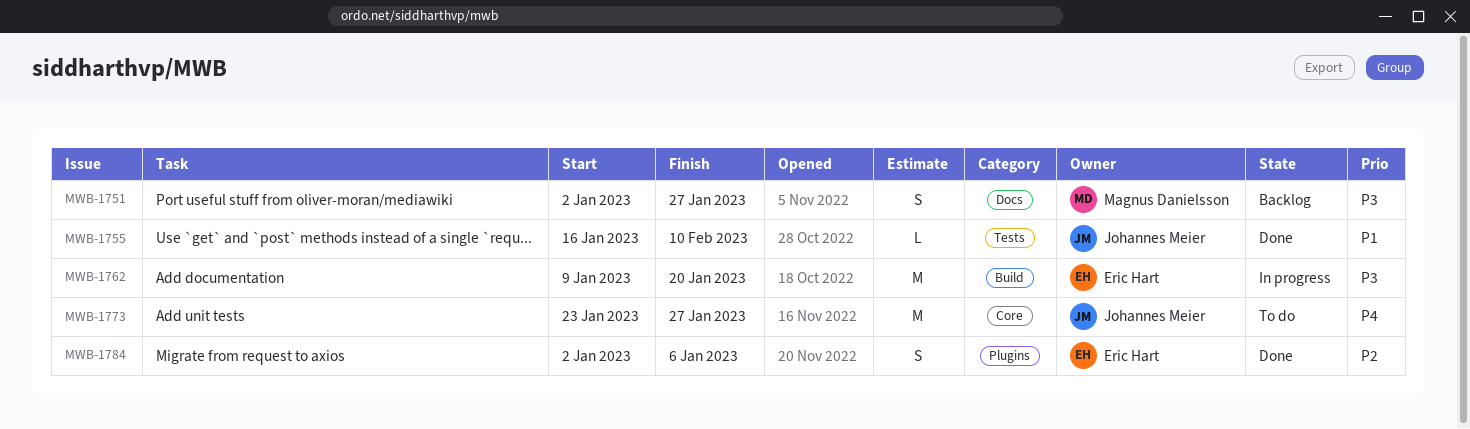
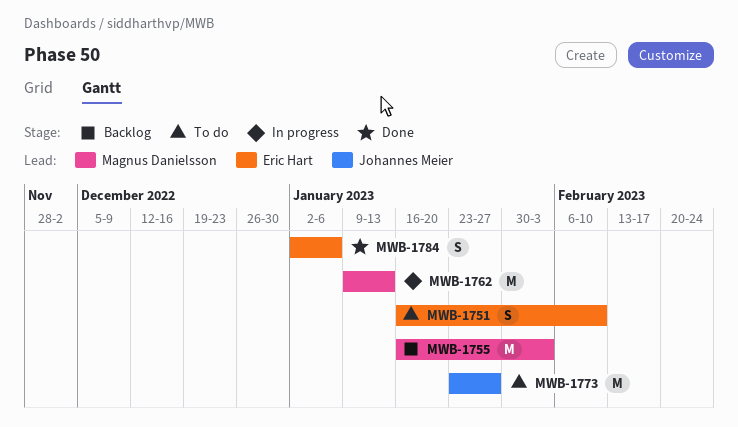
MWB-1751, status: Backlog -> To do
MWB-1751, owner: Magnus Danielsson -> Eric Hart
MWB-1751, start: Jan 2 -> Jan 16
MWB-1751, due: Jan 27 -> Feb 10
MWB-1755, status: Done -> Backlog
MWB-1755, owner: Johannes Meier -> Magnus Danielsson
MWB-1755, estimate: L -> M
MWB-1755, due: Feb 10 -> Feb 3
MWB-1762, owner: Eric Hart -> Magnus Danielsson
MWB-1762, due: Jan 20 -> Jan 13

